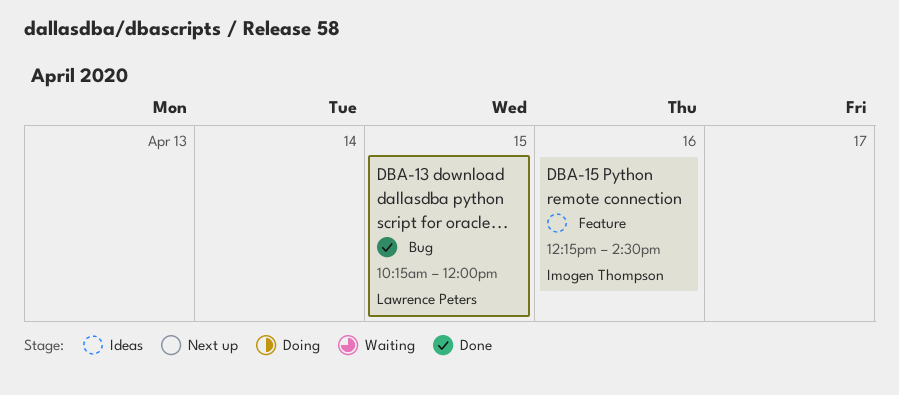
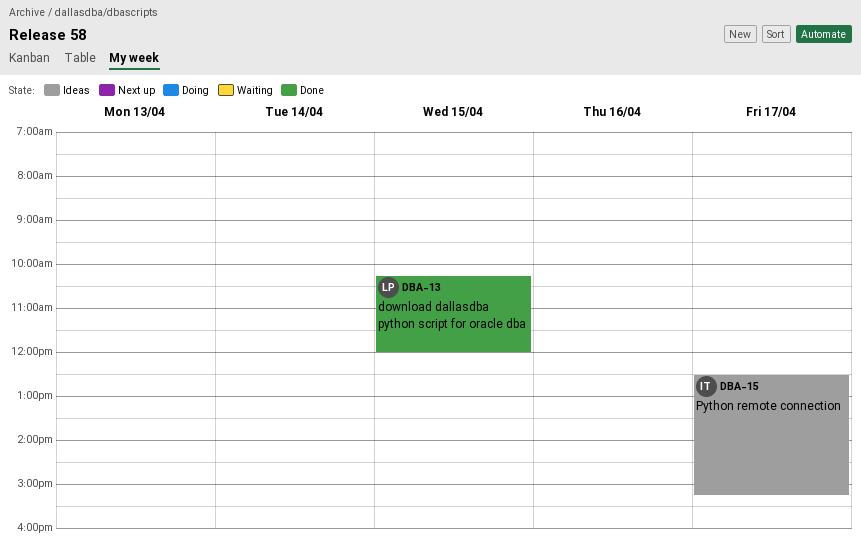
DBA-15, day: Apr 16 -> Apr 17
DBA-15, begins: 12:15 -> 12:30
DBA-15, ends: 14:30 -> 15:15

